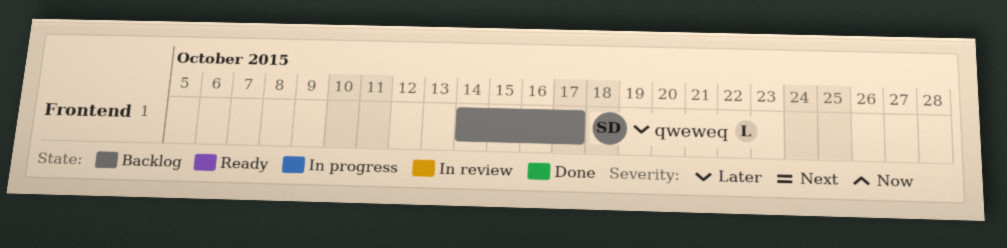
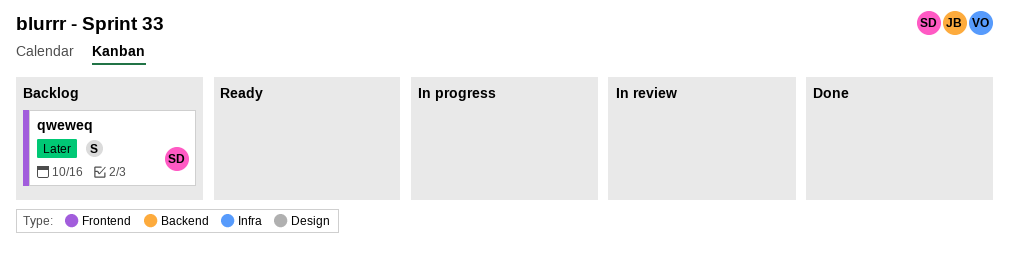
qweweq, estimate: L -> S
qweweq, due: Oct 17 -> Oct 16

